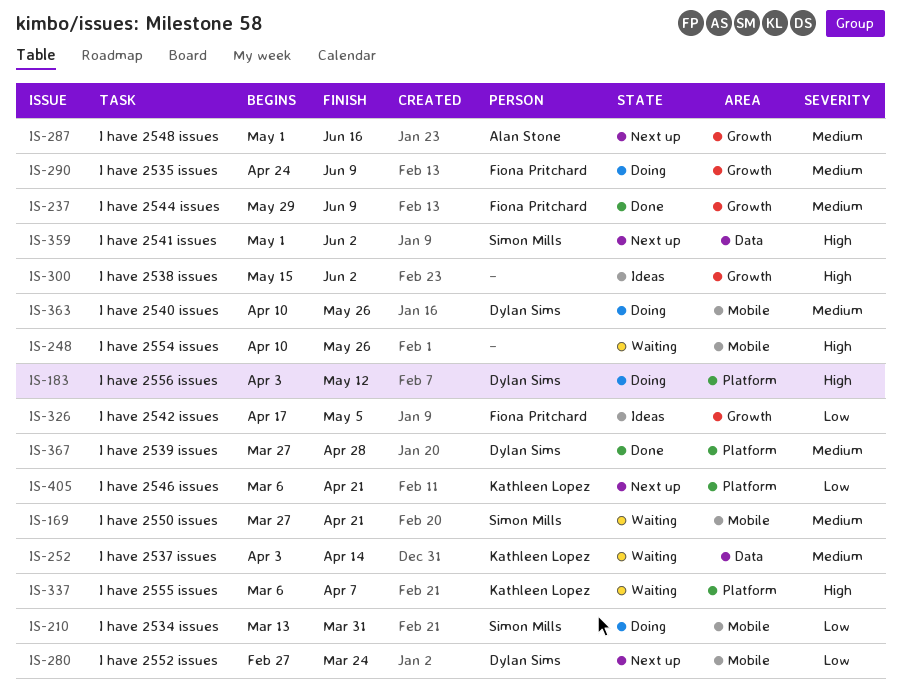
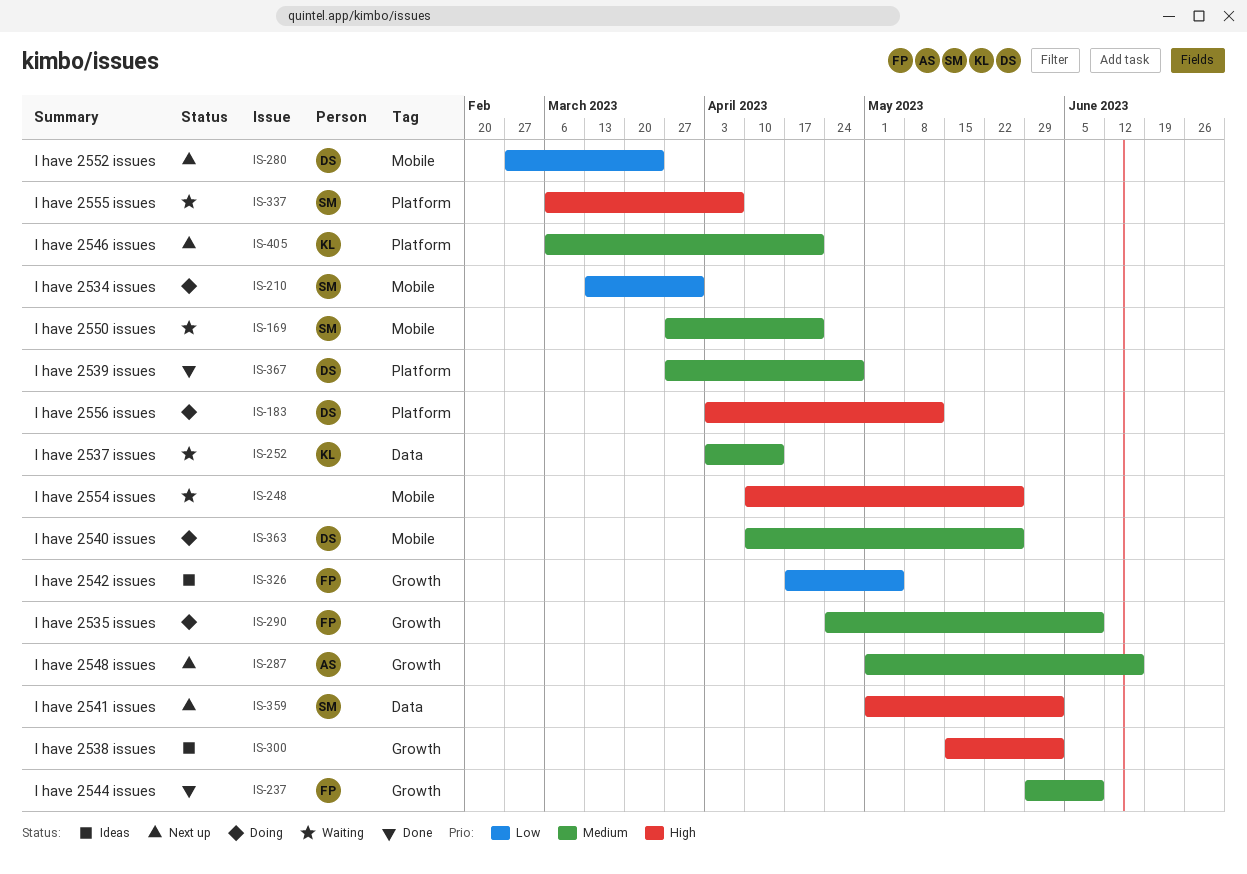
IS-337, owner: Kathleen Lopez -> Simon Mills
IS-405, priority: Low -> Medium

